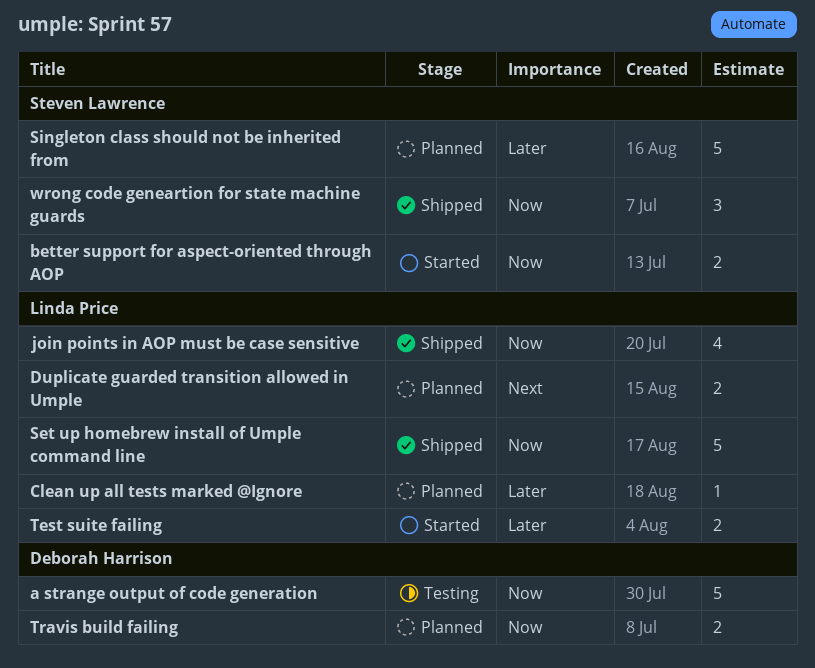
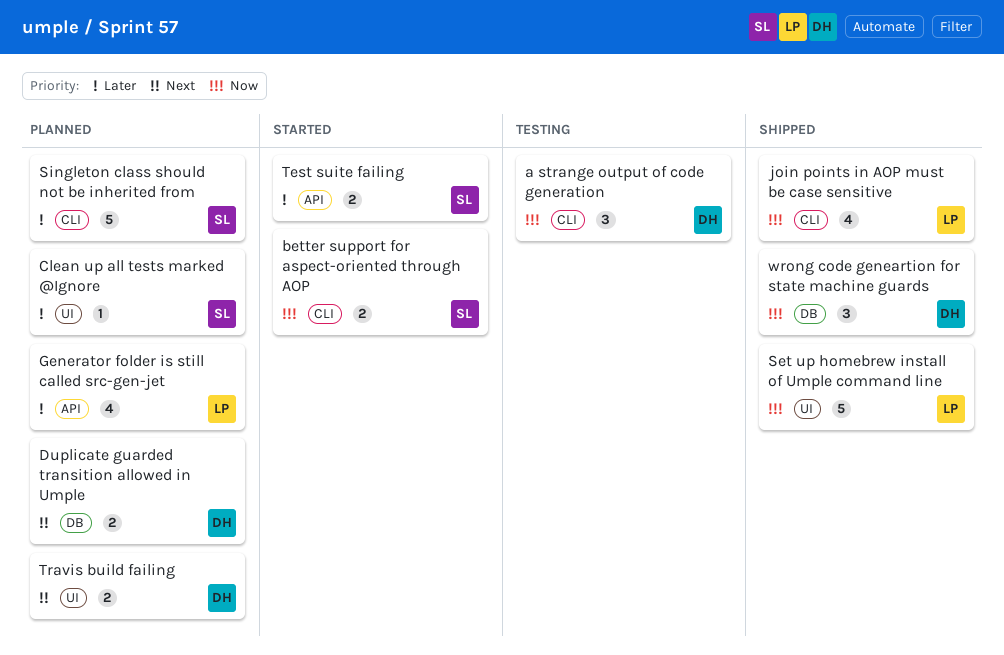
a strange output of code generation, estimate: 5 -> 3
Clean up all tests marked @Ignore, owner: Linda Price -> Steven Lawrence
Duplicate guarded transition allowed in Umple, owner: Linda Price -> Deborah Harrison
Generator folder is still called src-gen-jet: none -> present
Test suite failing, owner: Linda Price -> Steven Lawrence
Travis build failing, priority: Now -> Next
wrong code geneartion for state machine guards, owner: Steven Lawrence -> Deborah Harrison

